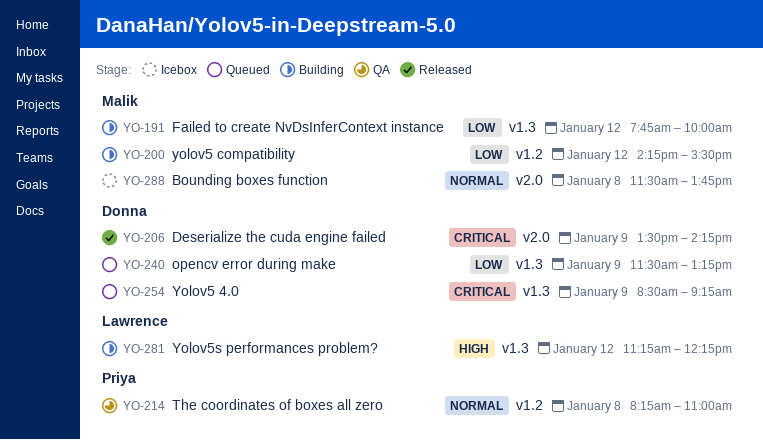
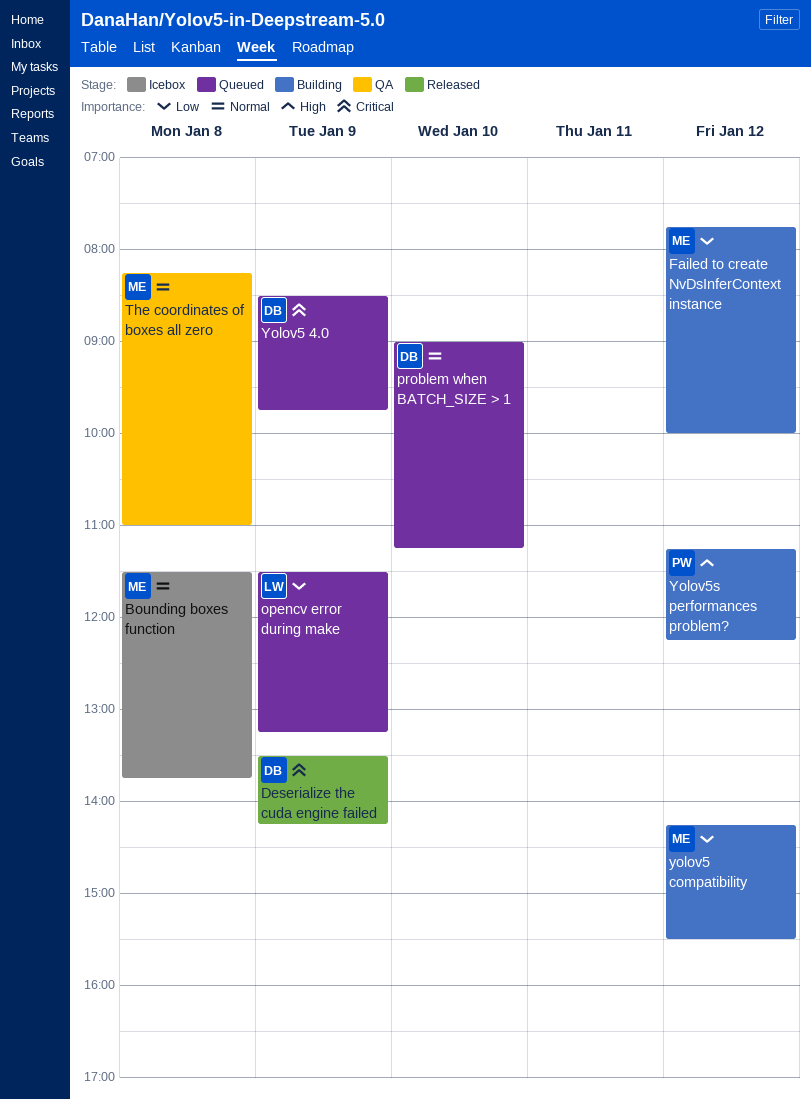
opencv error during make, owner: Donna -> Lawrence
problem when BATCH_SIZE > 1: none -> present
The coordinates of boxes all zero, owner: Priya -> Malik
Yolov5 4.0, ends: 09:15 -> 09:45
Yolov5s performances problem?, owner: Lawrence -> Priya

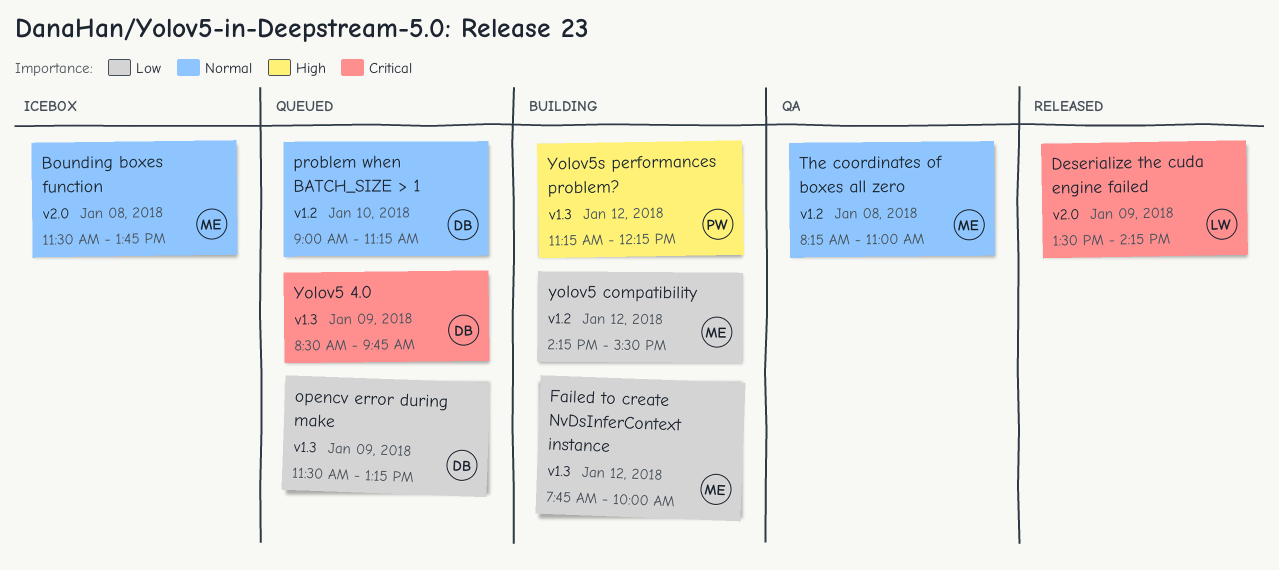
Deserialize the cuda engine failed, owner: DB -> LW
opencv error during make, owner: LW -> DB

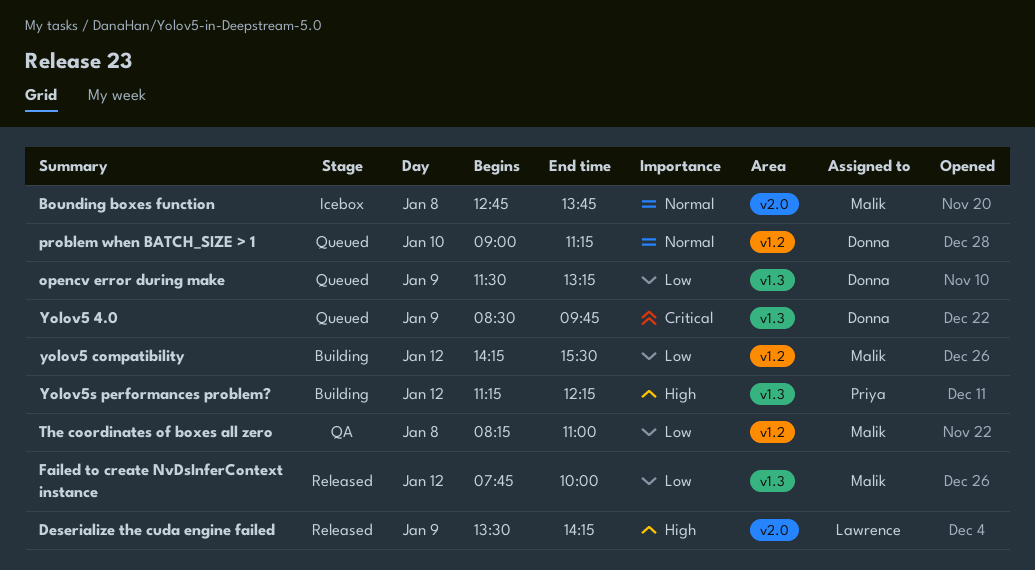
Bounding boxes function, begins: 11:30 -> 12:45
Deserialize the cuda engine failed, priority: Critical -> High
Failed to create NvDsInferContext instance, status: Building -> Released
The coordinates of boxes all zero, priority: Normal -> Low

